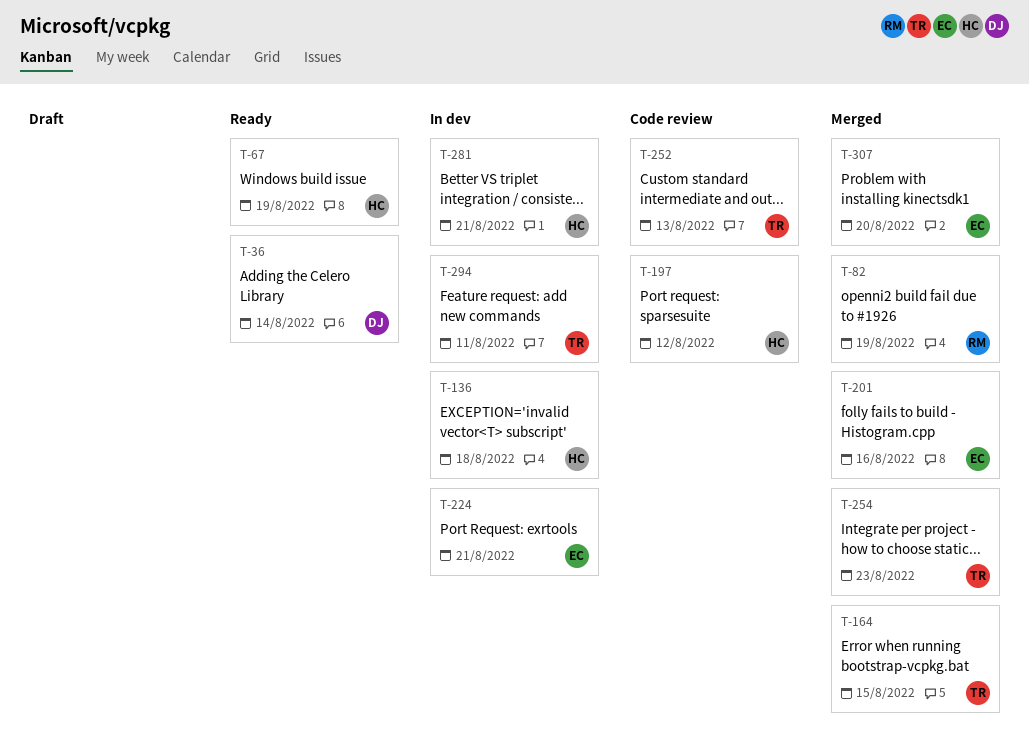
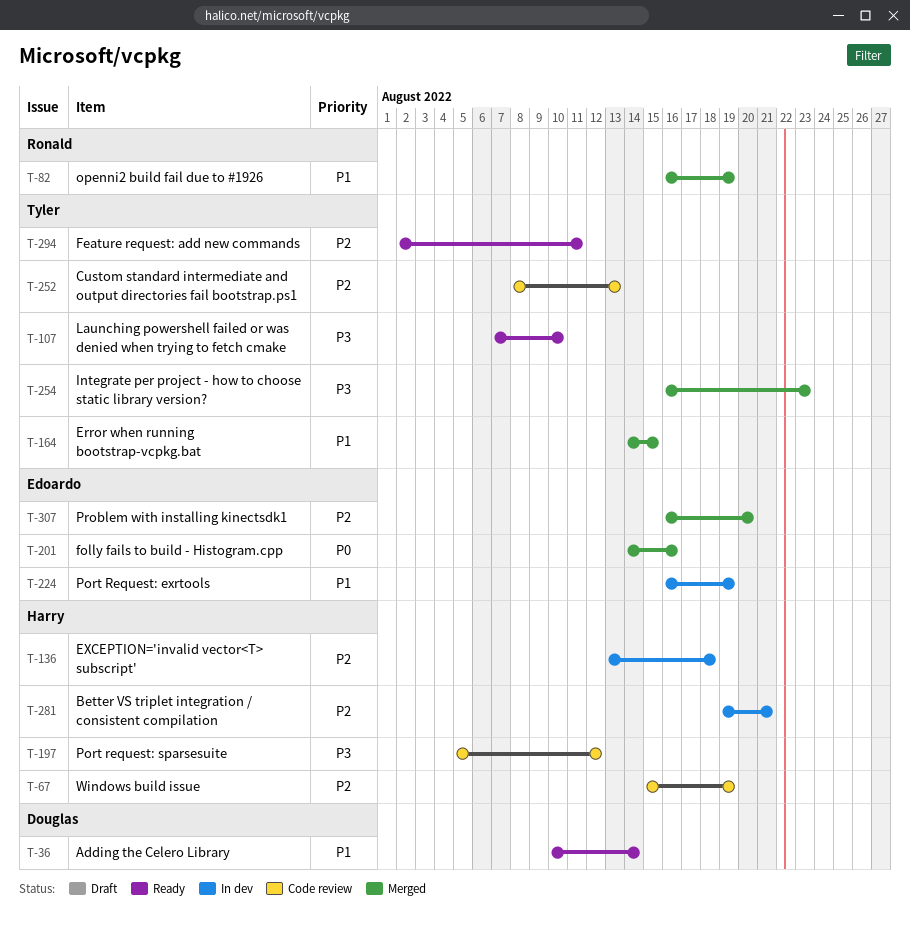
T-67, status: Ready -> Code review
T-107: none -> present
T-224, due: Aug 21 -> Aug 19
T-294, status: In dev -> Ready

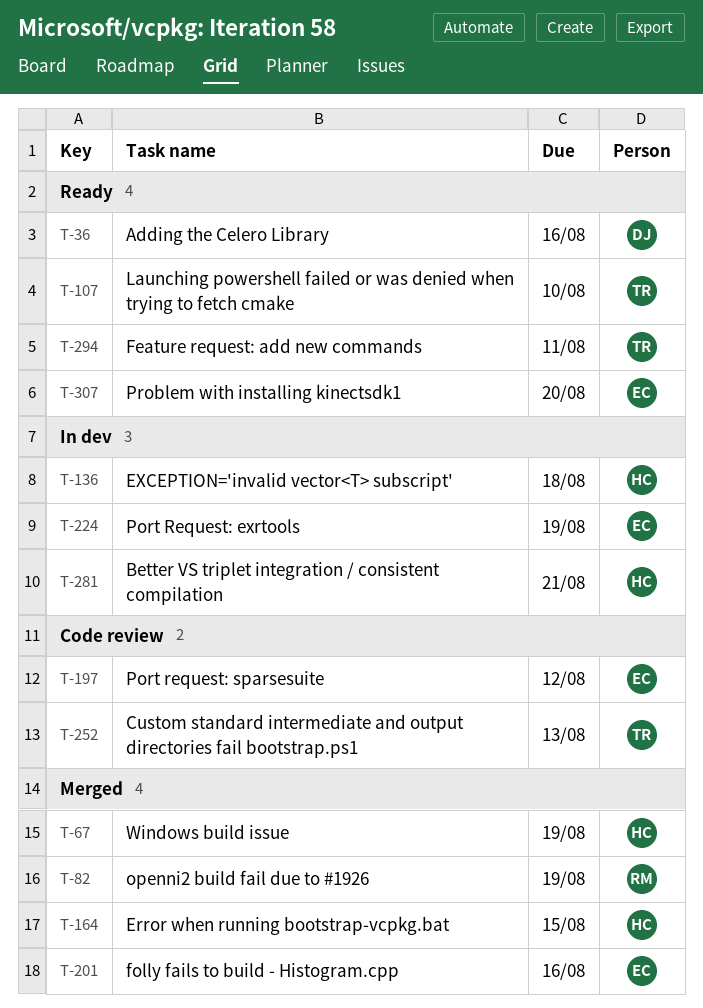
T-36, due: Aug 14 -> Aug 16
T-67, status: Code review -> Merged
T-164, owner: Tyler -> Harry
T-197, owner: Harry -> Edoardo
T-254: present -> none
T-307, status: Merged -> Ready

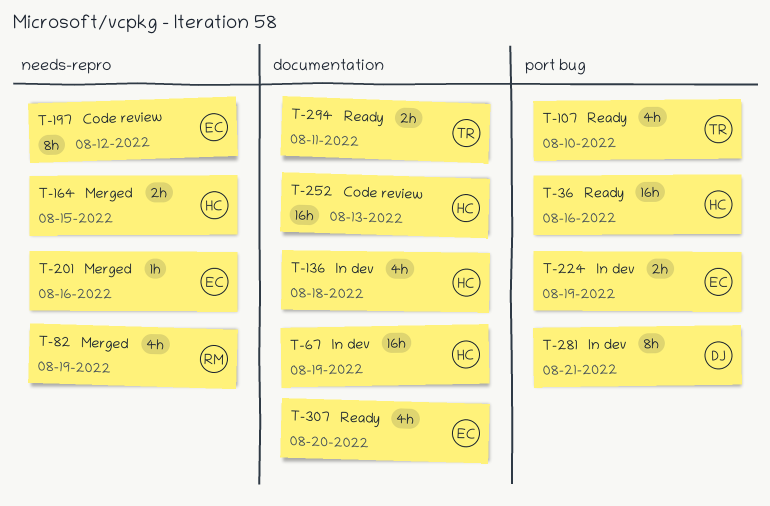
T-36, owner: DJ -> HC
T-67, status: Merged -> In dev
T-252, owner: TR -> HC
T-281, owner: HC -> DJ

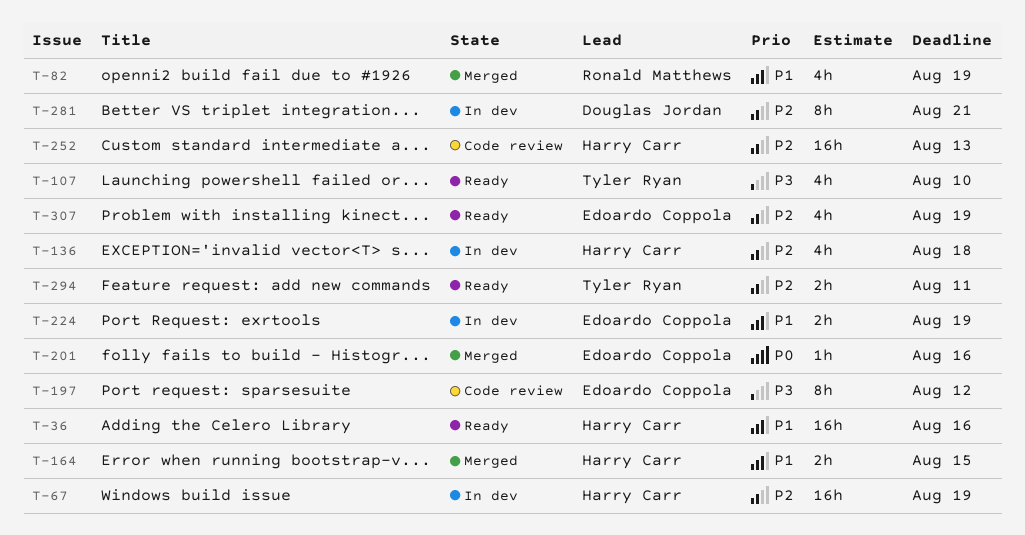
T-307, due: Aug 20 -> Aug 19

